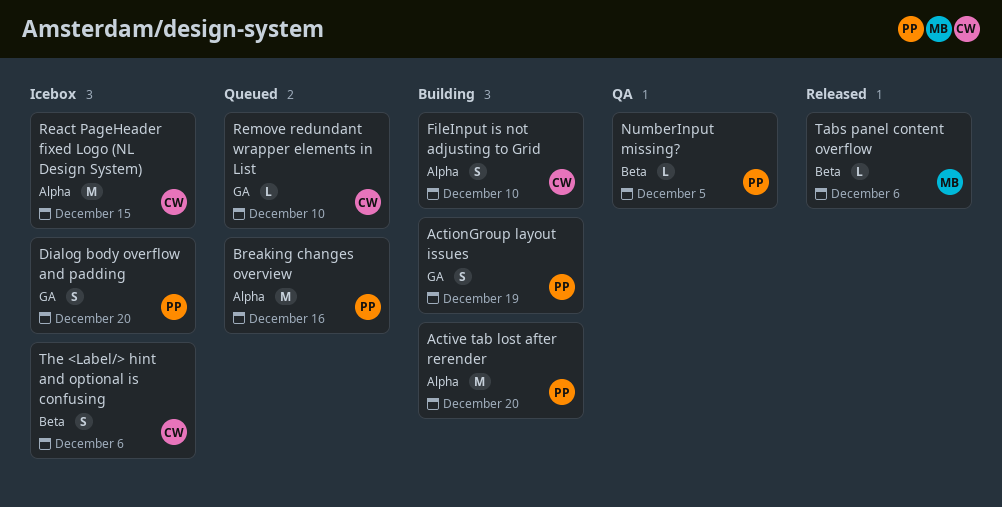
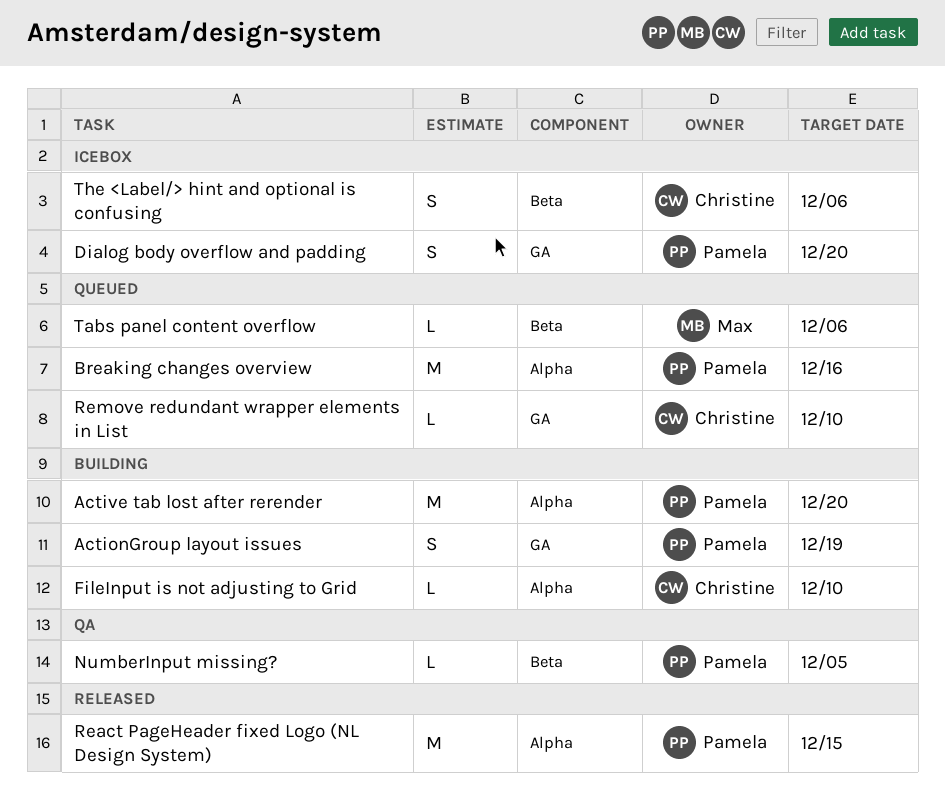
FileInput is not adjusting to Grid, estimate: S -> L
React PageHeader fixed Logo (NL Design System), status: Icebox -> Released
React PageHeader fixed Logo (NL Design System), owner: Christine -> Pamela
Tabs panel content overflow, status: Released -> Queued

